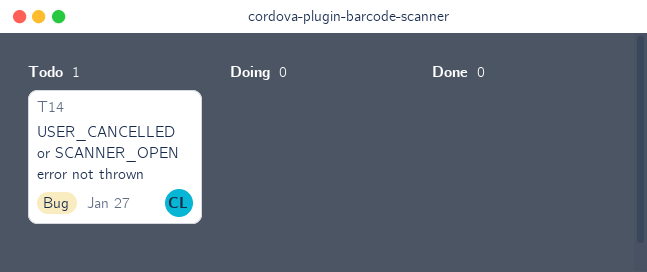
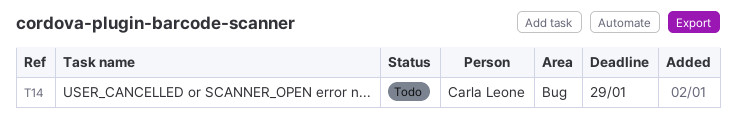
T14, due: Jan 27 -> Jan 29

